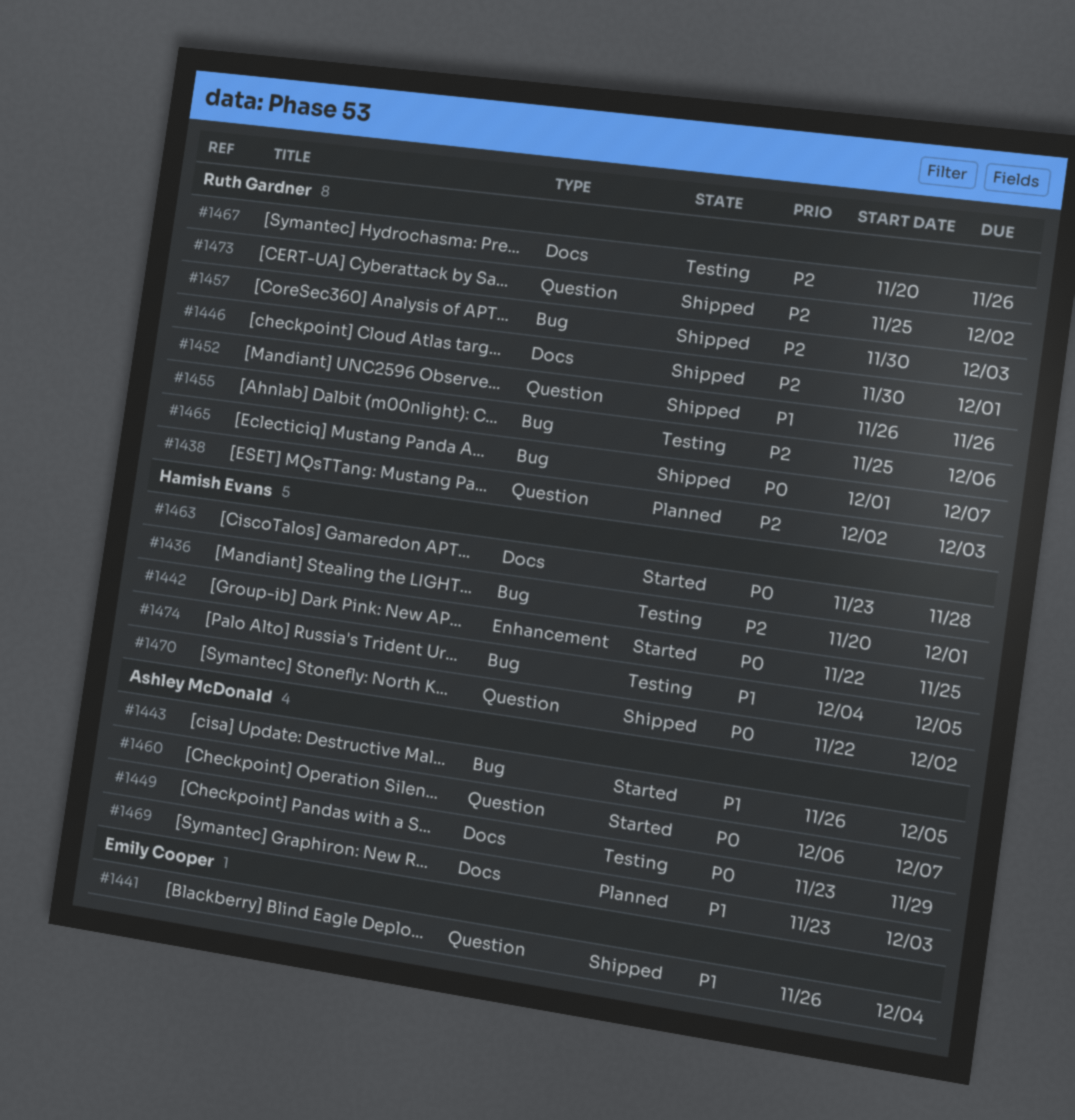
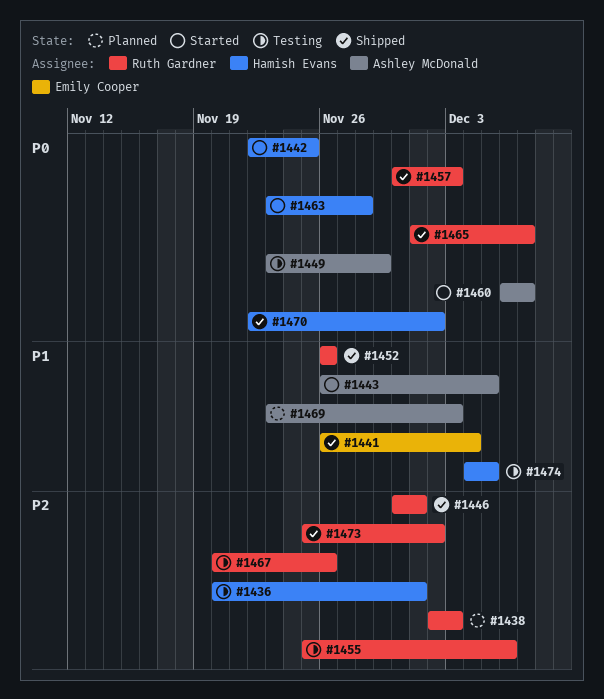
#1457, priority: P2 -> P0

